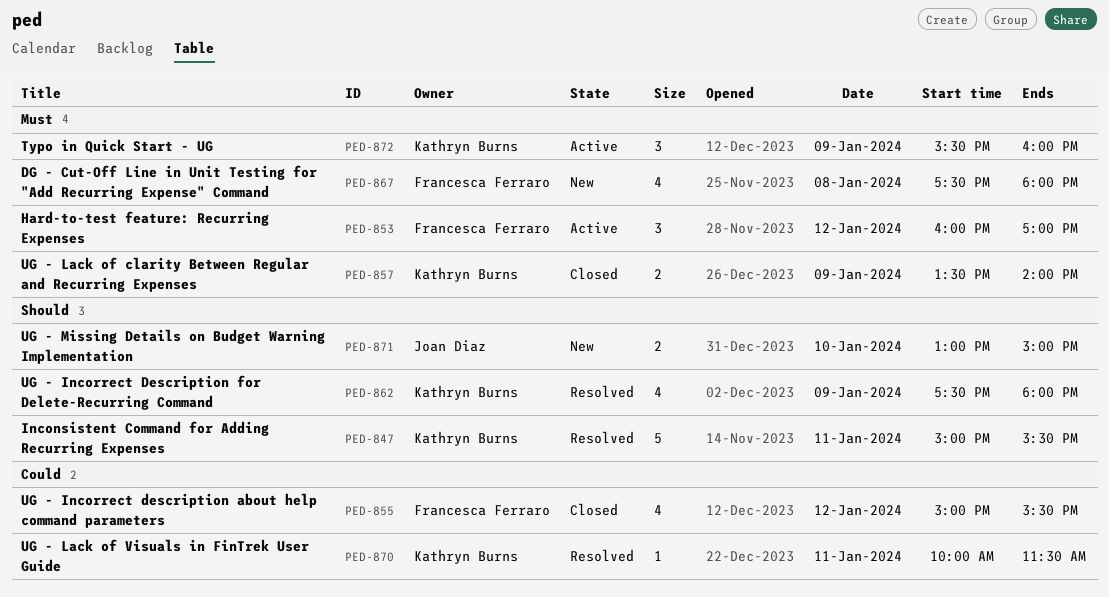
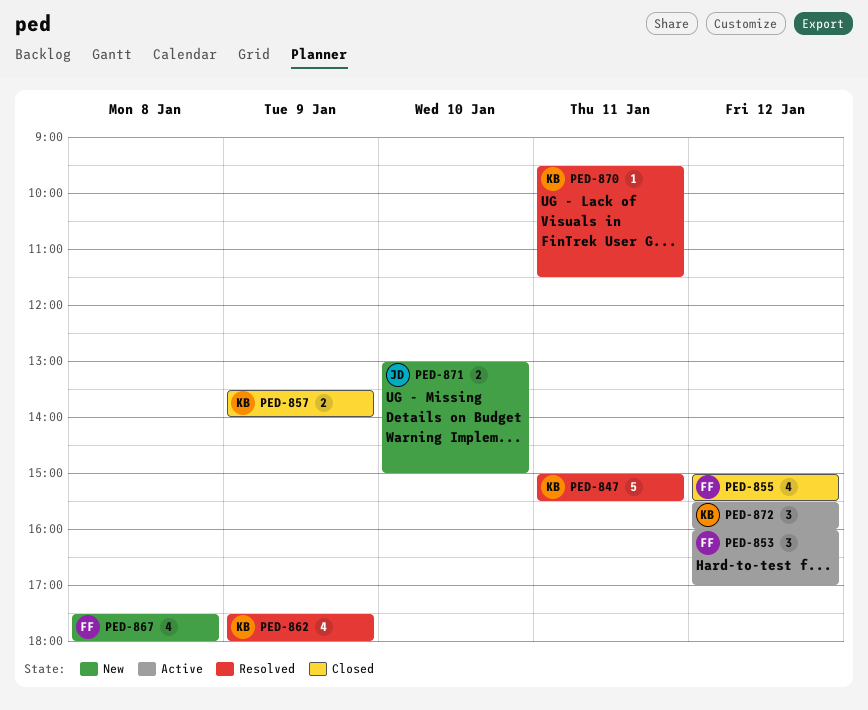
PED-870, begins: 10:00 -> 09:30
PED-872, day: Jan 9 -> Jan 12

